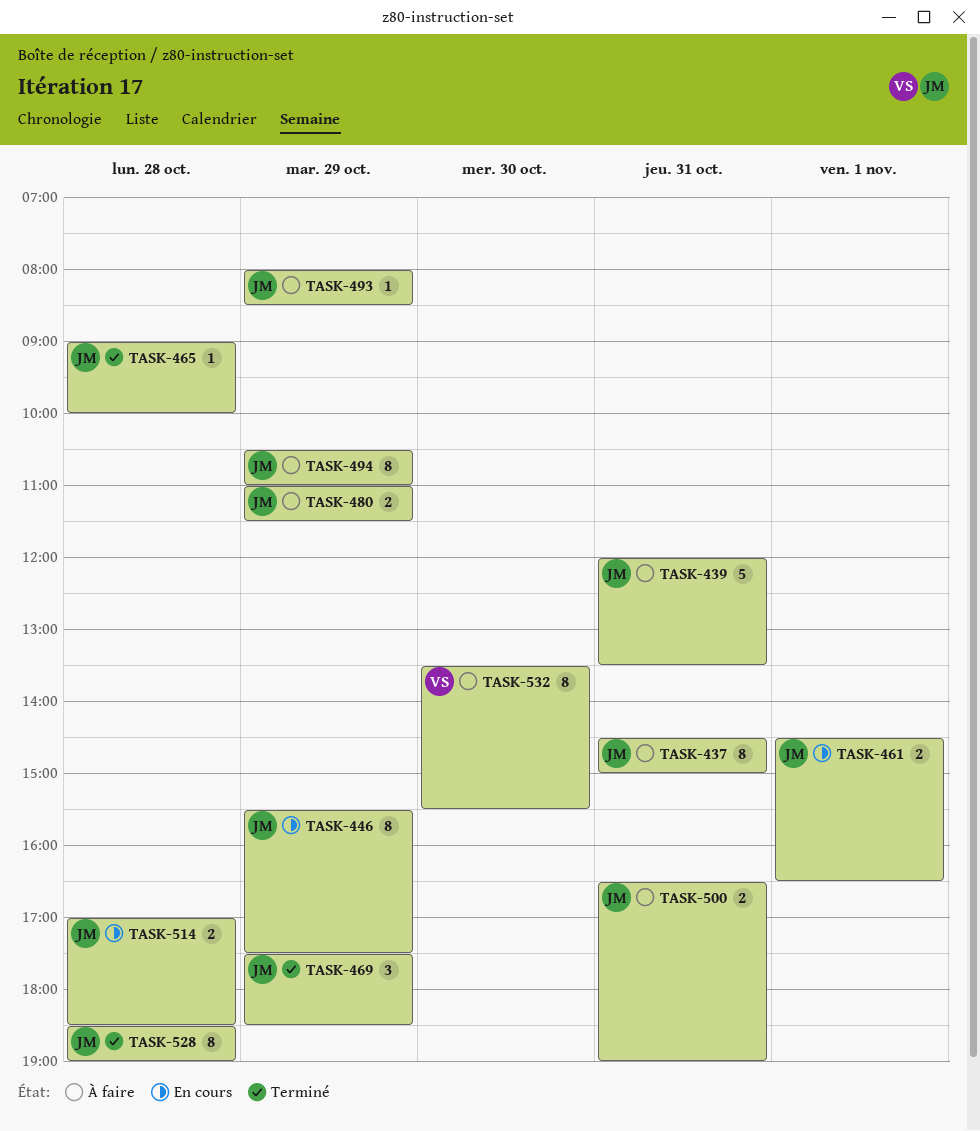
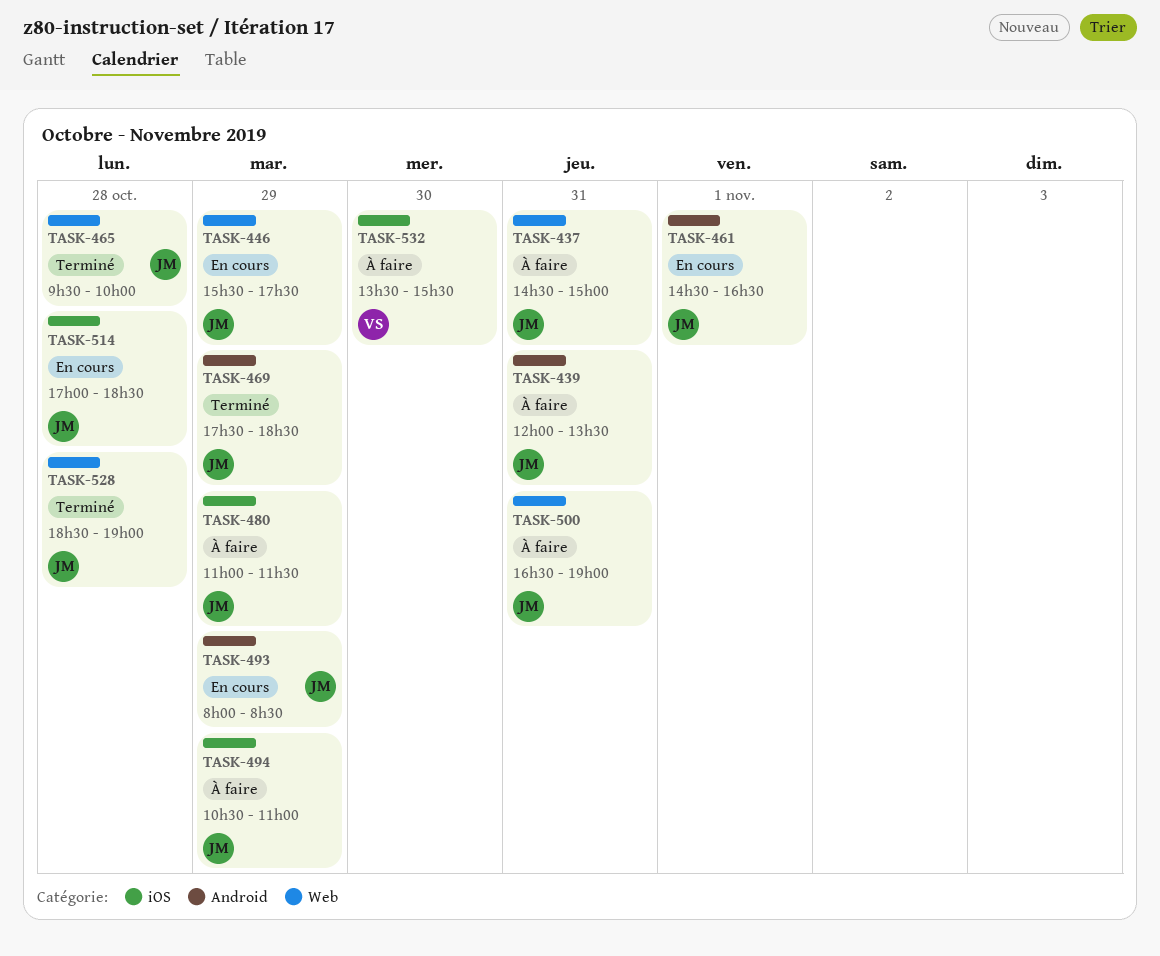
TASK-465, begins: 09:00 -> 09:30
TASK-493, status: À faire -> En cours

